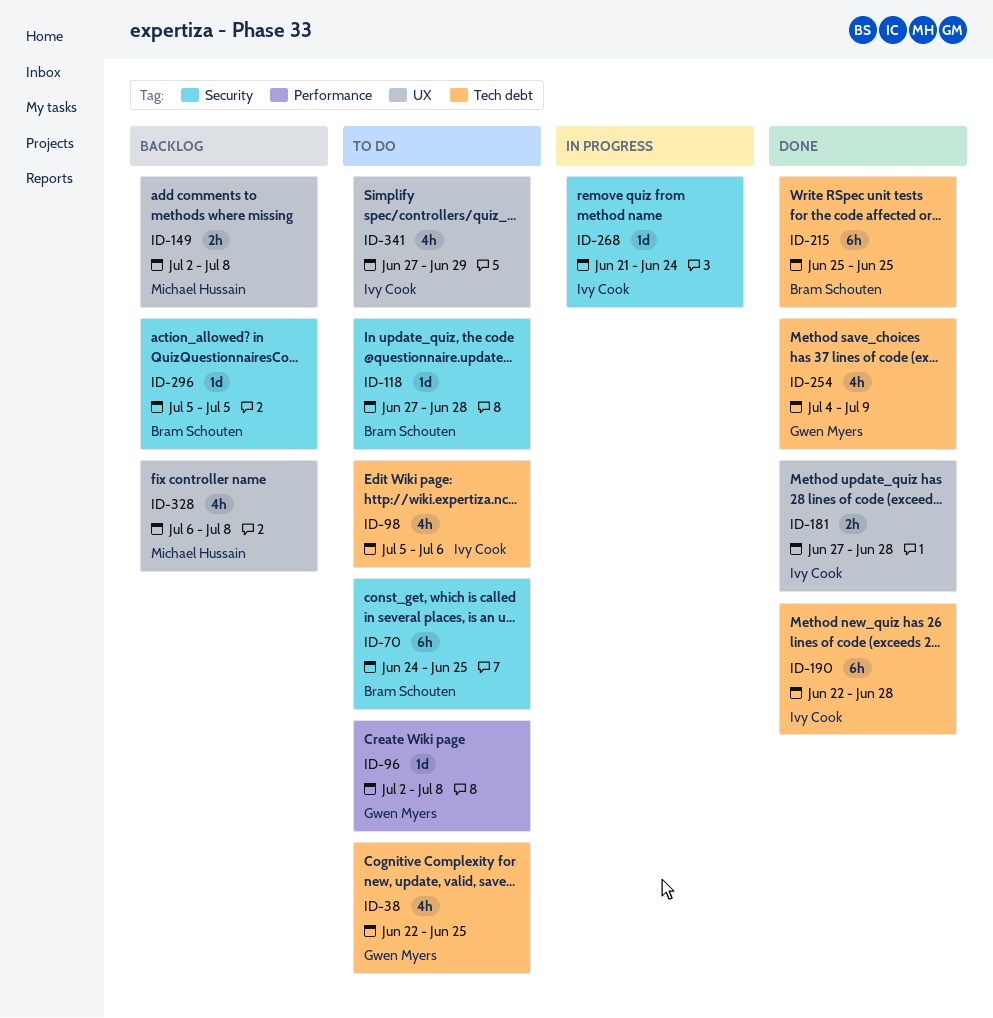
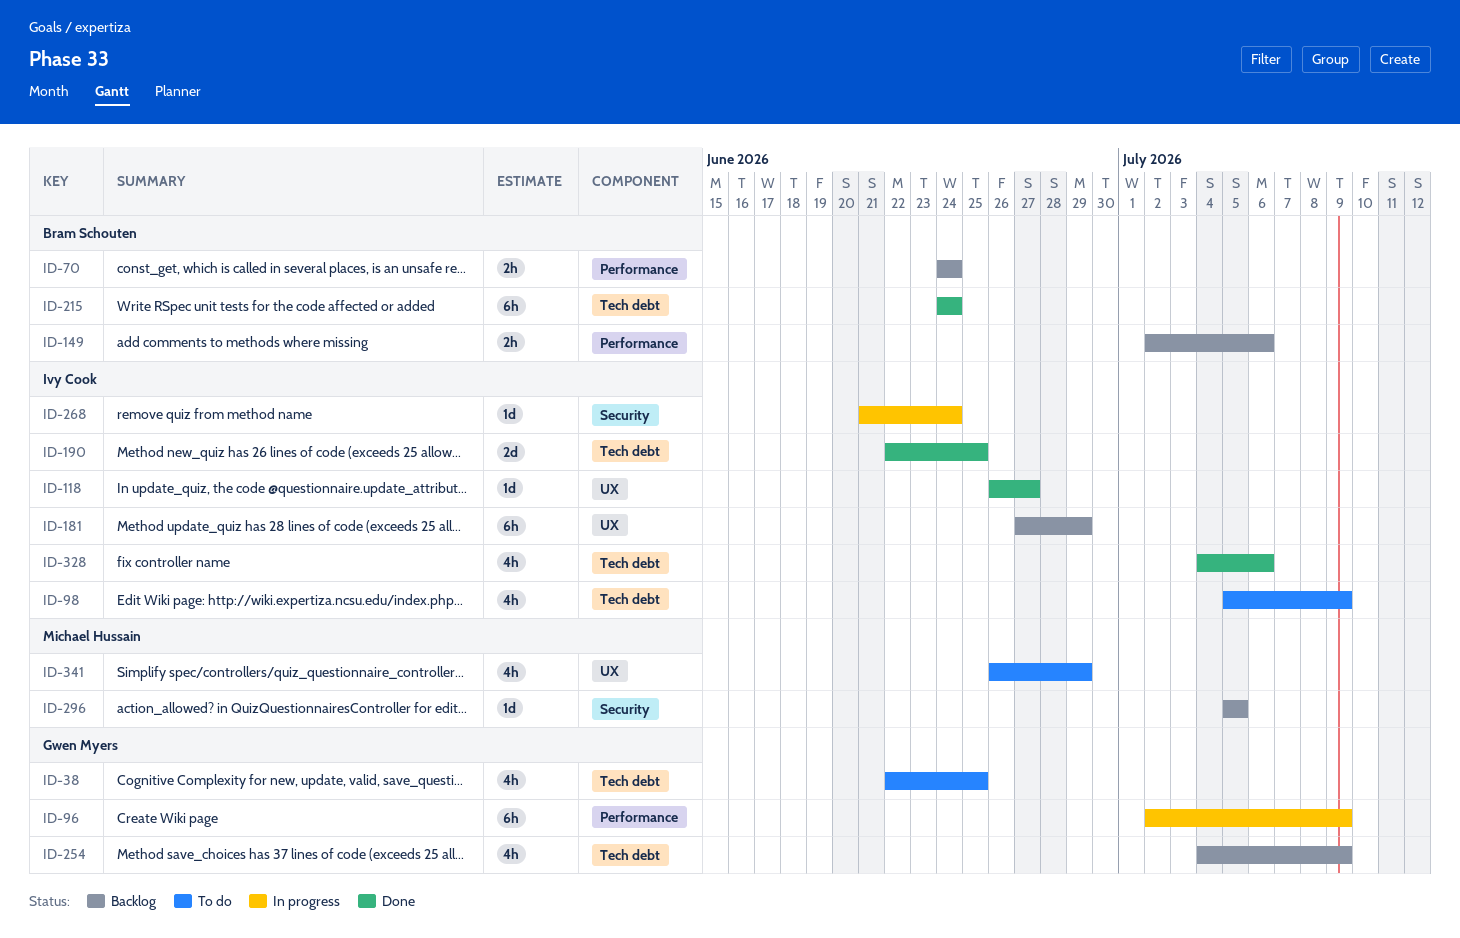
ID-70, status: To do -> Backlog
ID-70, label: Security -> Performance
ID-70, estimate: 6h -> 2h
ID-70, due: Jun 25 -> Jun 24
ID-96, status: To do -> In progress
ID-96, estimate: 1d -> 6h
ID-96, due: Jul 8 -> Jul 9
ID-98, due: Jul 6 -> Jul 9
ID-118, status: To do -> Done
ID-118, owner: Bram Schouten -> Ivy Cook
ID-118, label: Security -> UX
ID-118, start: Jun 27 -> Jun 26
ID-118, due: Jun 28 -> Jun 27
ID-149, owner: Michael Hussain -> Bram Schouten
ID-149, label: UX -> Performance
ID-149, due: Jul 8 -> Jul 6
ID-181, status: Done -> Backlog
ID-181, estimate: 2h -> 6h
ID-181, due: Jun 28 -> Jun 29
ID-190, estimate: 6h -> 2d
ID-190, due: Jun 28 -> Jun 25
ID-215, start: Jun 25 -> Jun 24
ID-215, due: Jun 25 -> Jun 24
ID-254, status: Done -> Backlog
ID-296, owner: Bram Schouten -> Michael Hussain
ID-328, status: Backlog -> Done
ID-328, owner: Michael Hussain -> Ivy Cook
ID-328, label: UX -> Tech debt
ID-328, start: Jul 6 -> Jul 4
ID-328, due: Jul 8 -> Jul 6
ID-341, owner: Ivy Cook -> Michael Hussain
ID-341, start: Jun 27 -> Jun 26

